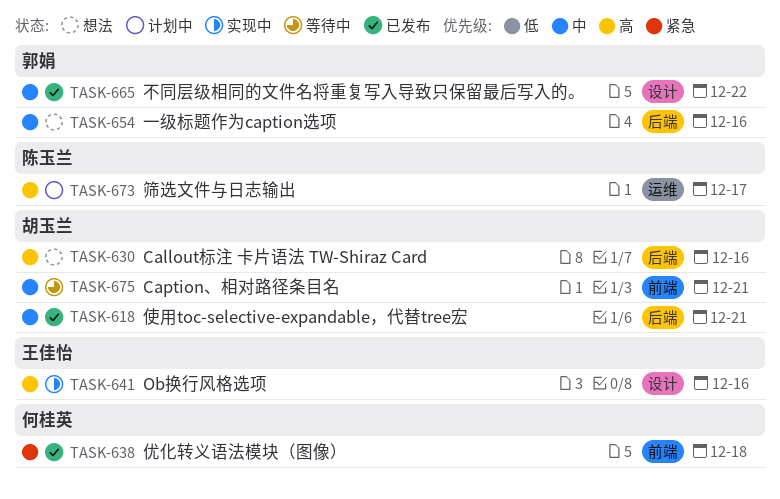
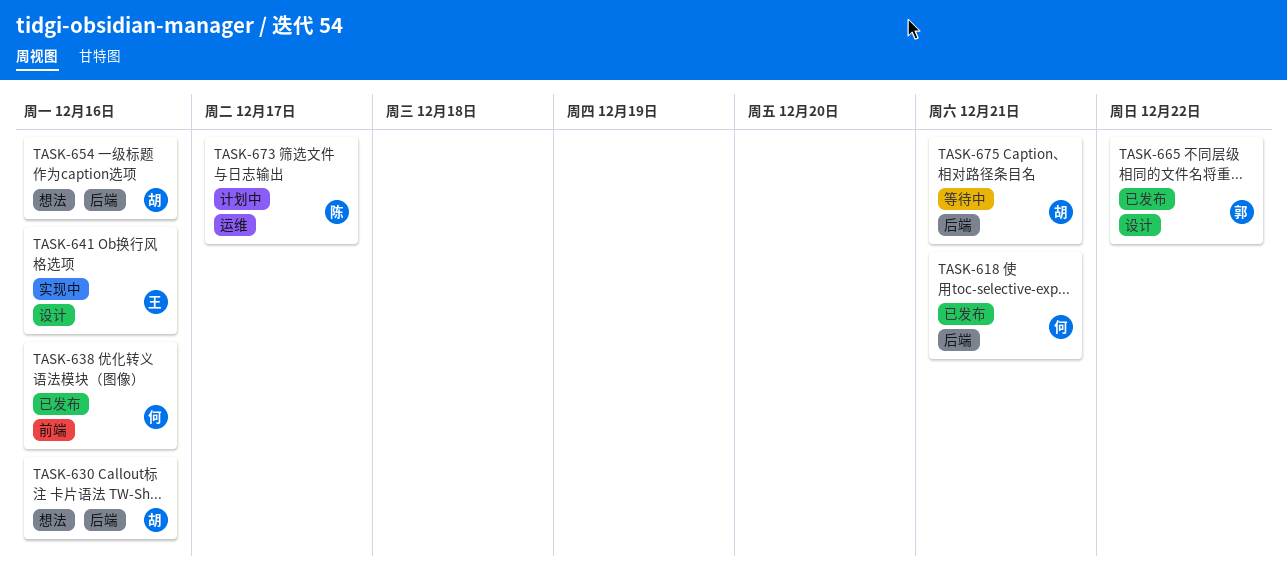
TASK-618, owner: 胡玉兰 -> 何桂英
TASK-638, due: Dec 18 -> Dec 16
TASK-654, owner: 郭娟 -> 胡玉兰
TASK-675, label: 前端 -> 后端

